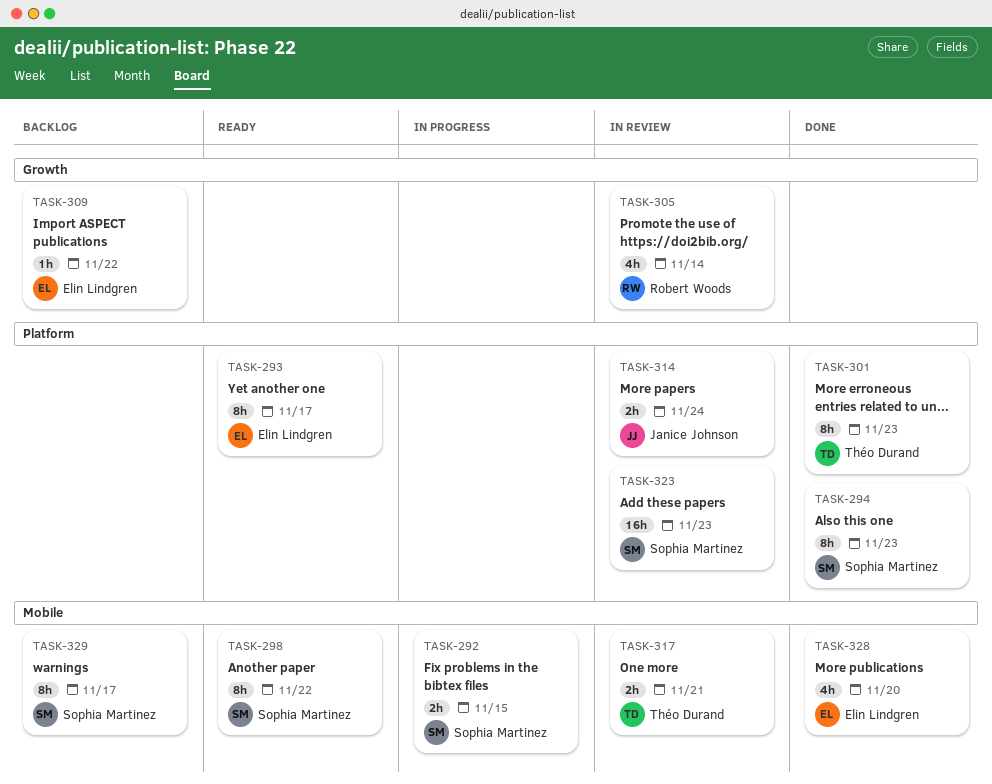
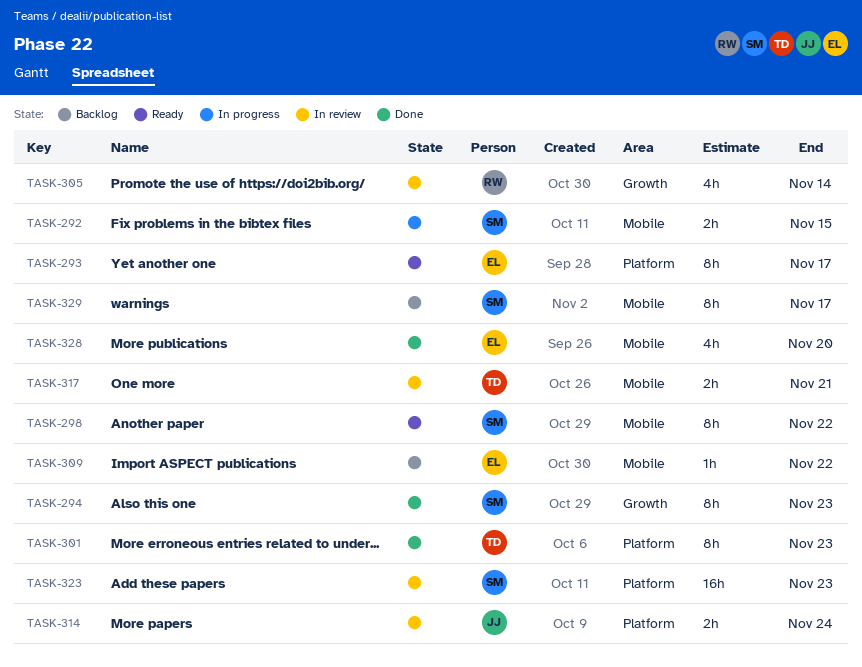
TASK-294, label: Platform -> Growth
TASK-309, label: Growth -> Mobile

